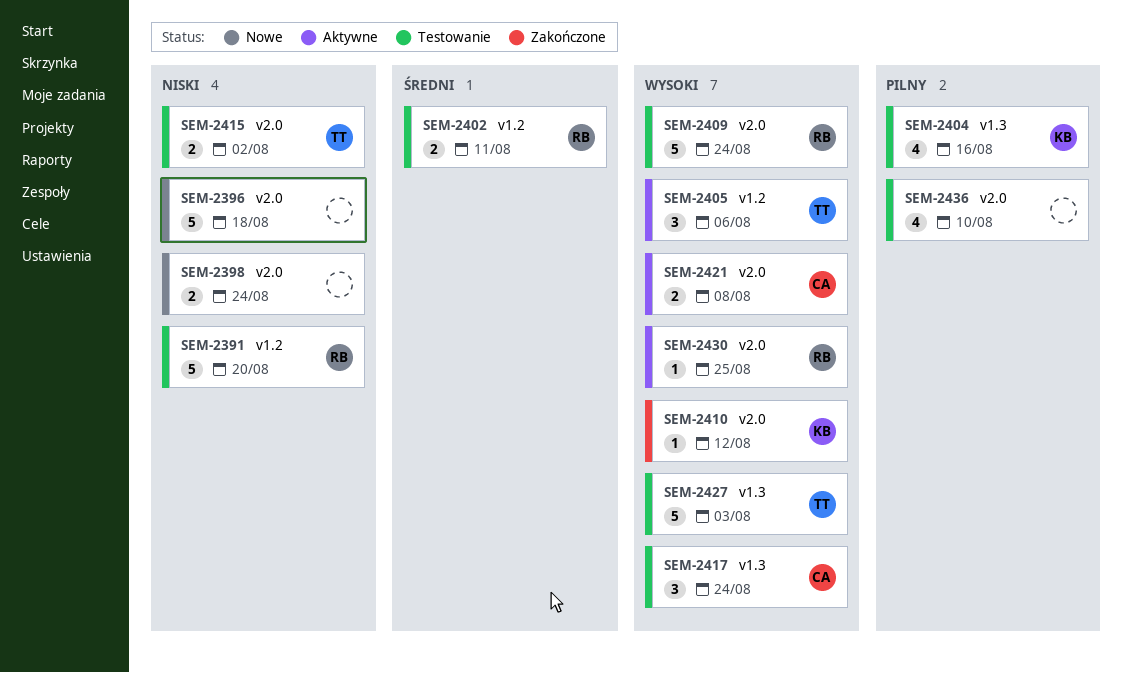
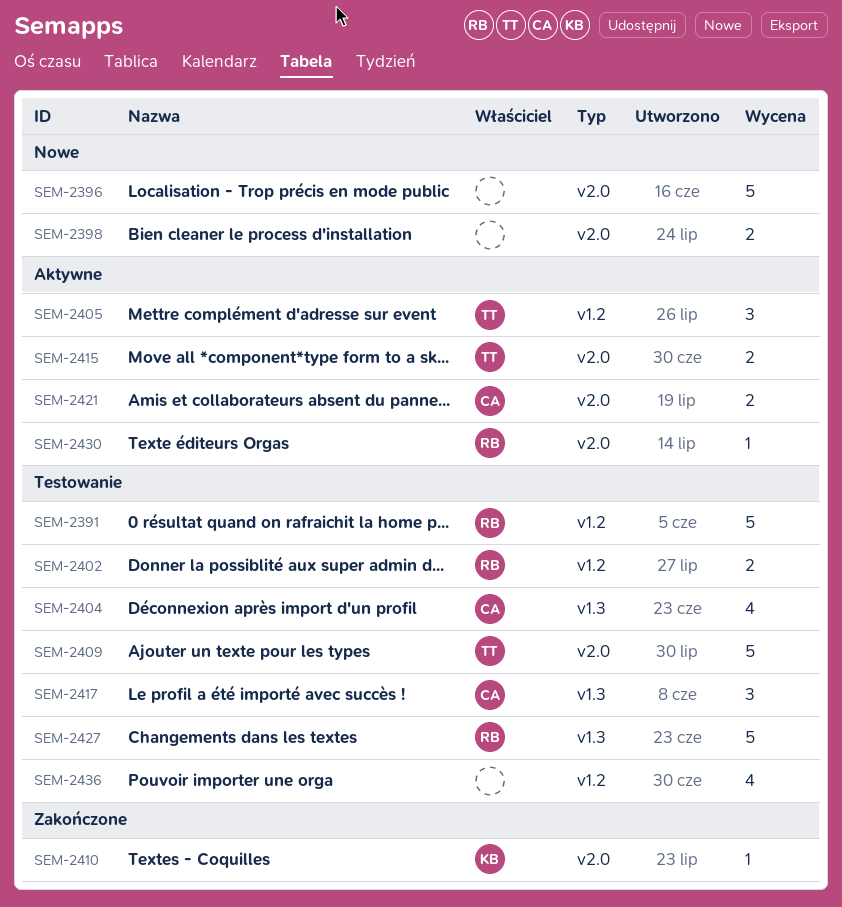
SEM-2404, owner: KB -> CA
SEM-2409, owner: RB -> TT
SEM-2415, status: Testowanie -> Aktywne
SEM-2427, owner: TT -> RB
SEM-2436, label: v2.0 -> v1.2

